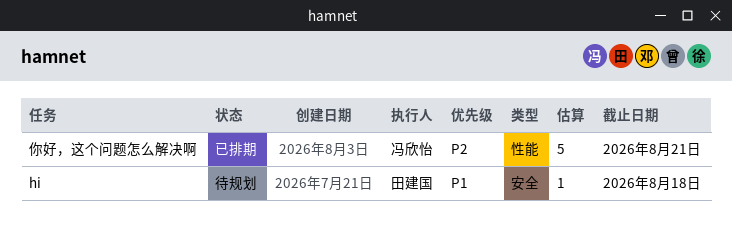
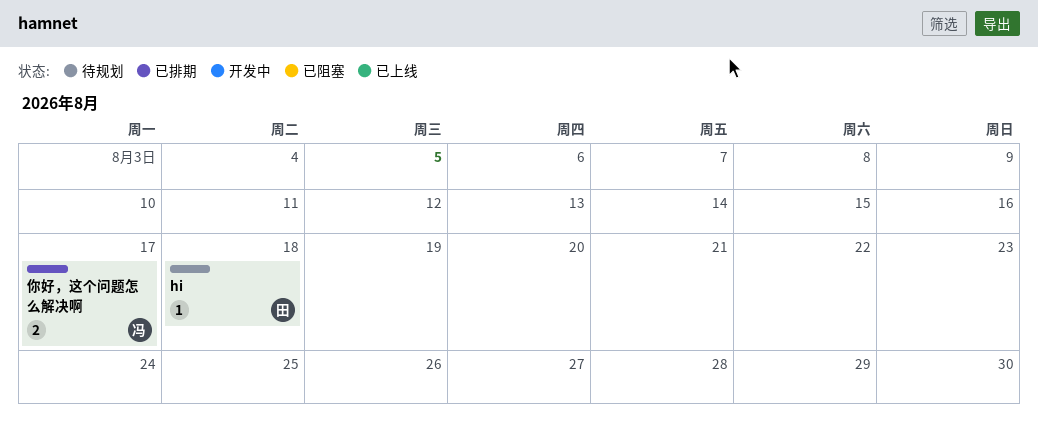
你好，这个问题怎么解决啊, estimate: 5 -> 2
你好，这个问题怎么解决啊, due: Aug 21 -> Aug 17

